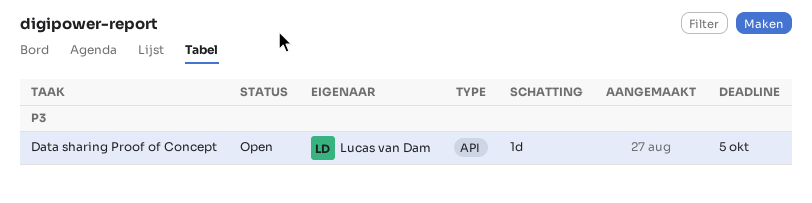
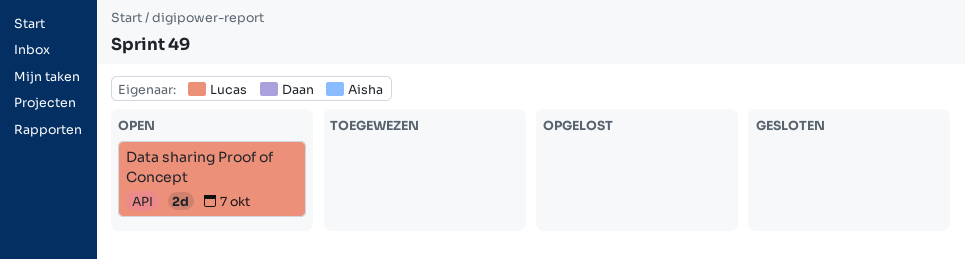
Data sharing Proof of Concept, estimate: 1d -> 2d
Data sharing Proof of Concept, due: Oct 5 -> Oct 7

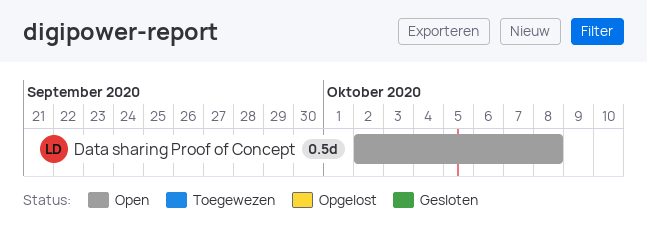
Data sharing Proof of Concept, estimate: 2d -> 0.5d
Data sharing Proof of Concept, due: Oct 7 -> Oct 8

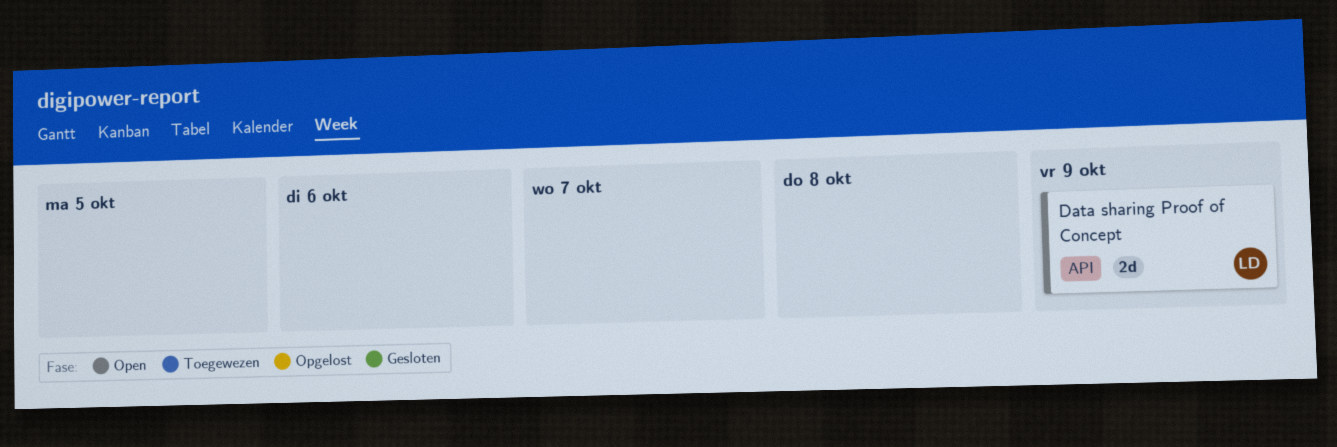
Data sharing Proof of Concept, estimate: 0.5d -> 2d
Data sharing Proof of Concept, due: Oct 8 -> Oct 9

